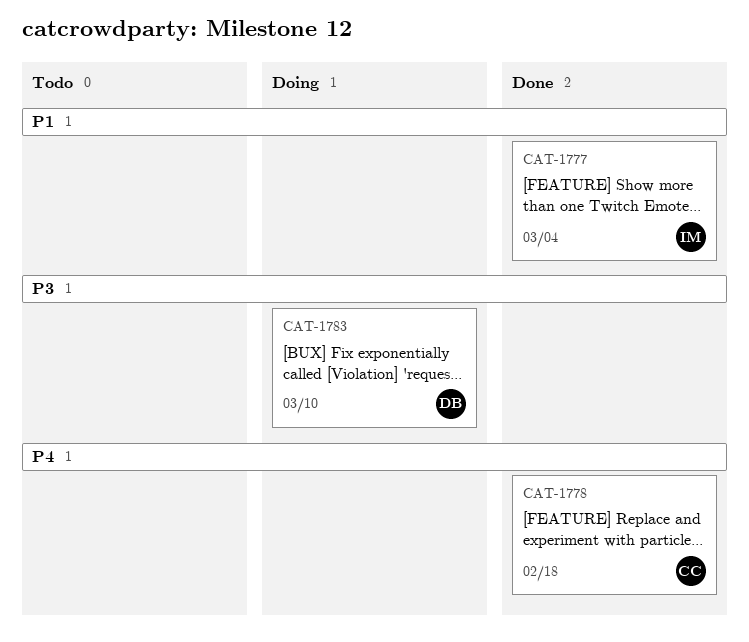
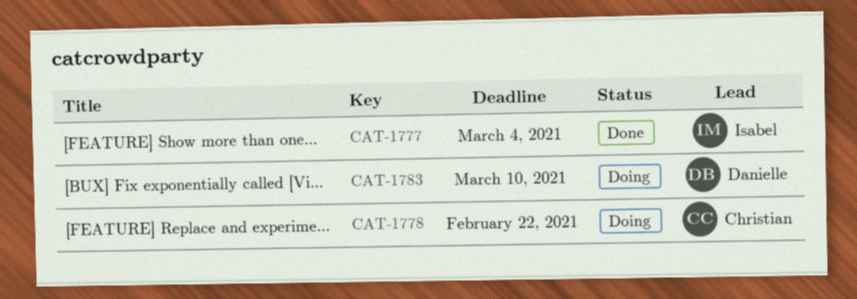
CAT-1778, status: Done -> Doing
CAT-1778, due: Feb 18 -> Feb 22

